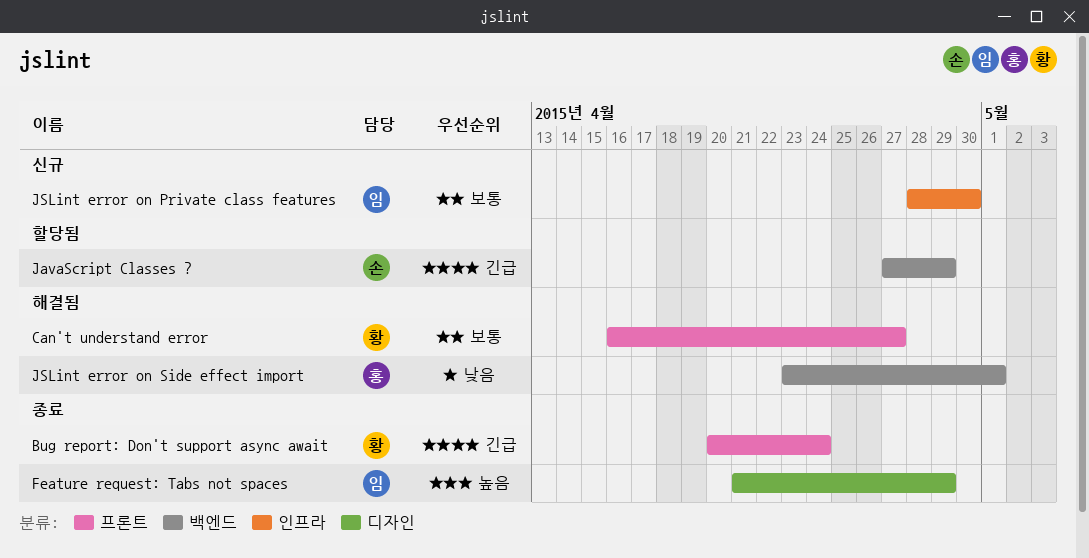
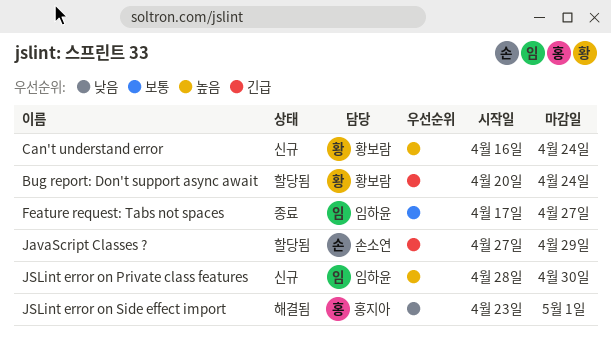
Bug report: Don't support async await, status: 종료 -> 할당됨
Can't understand error, status: 해결됨 -> 신규
Can't understand error, priority: 보통 -> 높음
Can't understand error, due: Apr 27 -> Apr 24
Feature request: Tabs not spaces, priority: 높음 -> 보통
Feature request: Tabs not spaces, start: Apr 21 -> Apr 17
Feature request: Tabs not spaces, due: Apr 29 -> Apr 27
JSLint error on Private class features, priority: 보통 -> 높음

